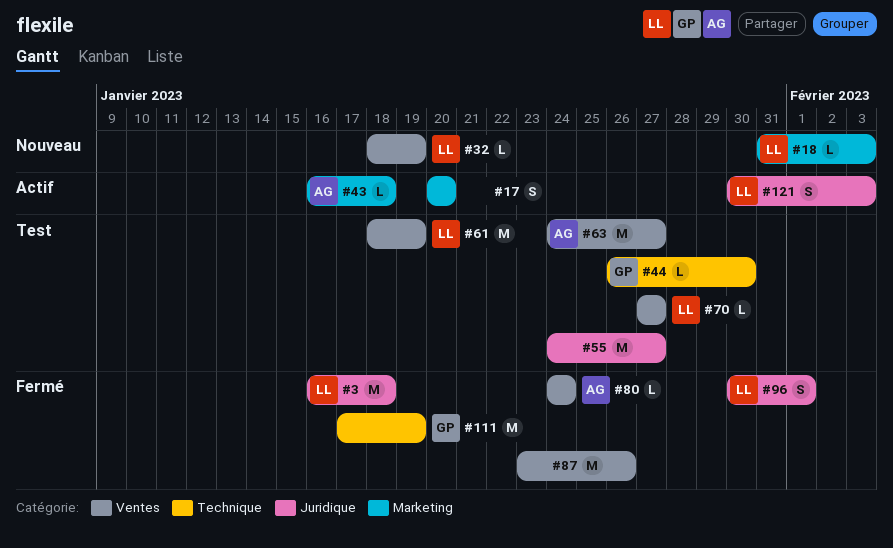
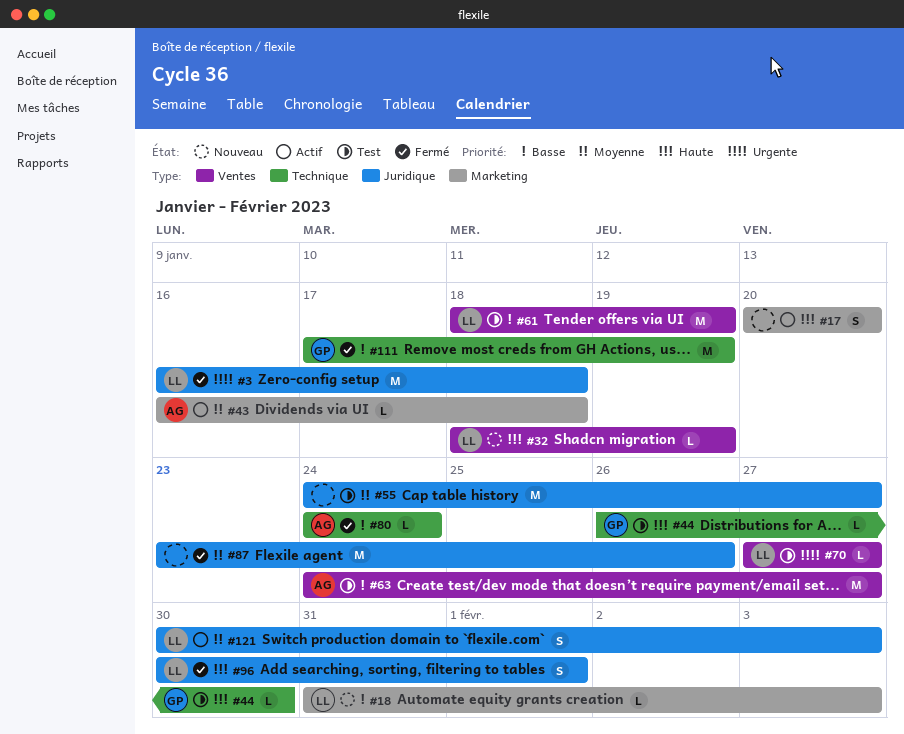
#80, label: Ventes -> Technique
#87, label: Ventes -> Juridique

